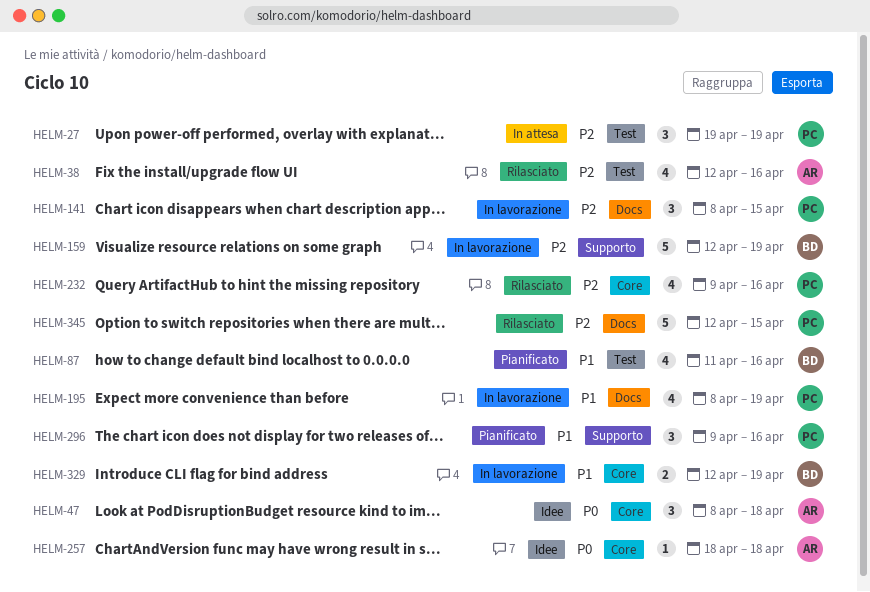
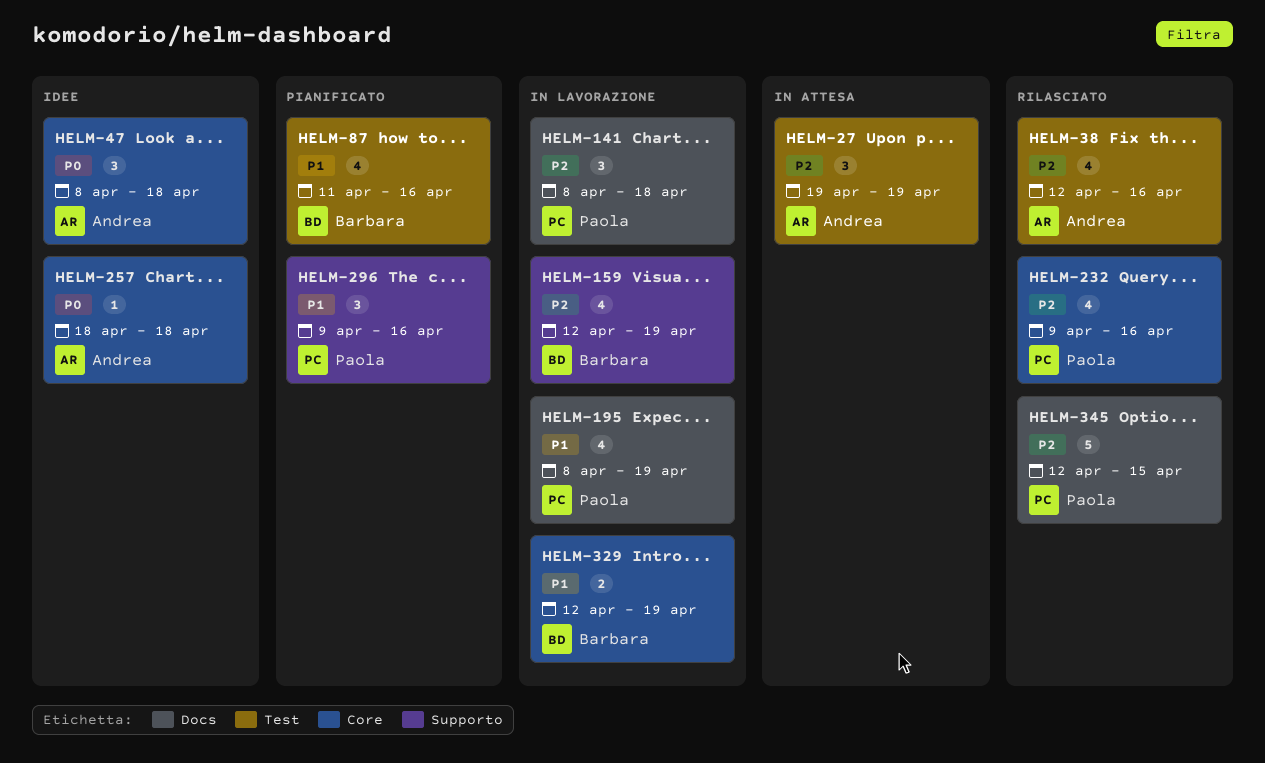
HELM-27, owner: Paola -> Andrea
HELM-141, due: Apr 15 -> Apr 18
HELM-159, estimate: 5 -> 4

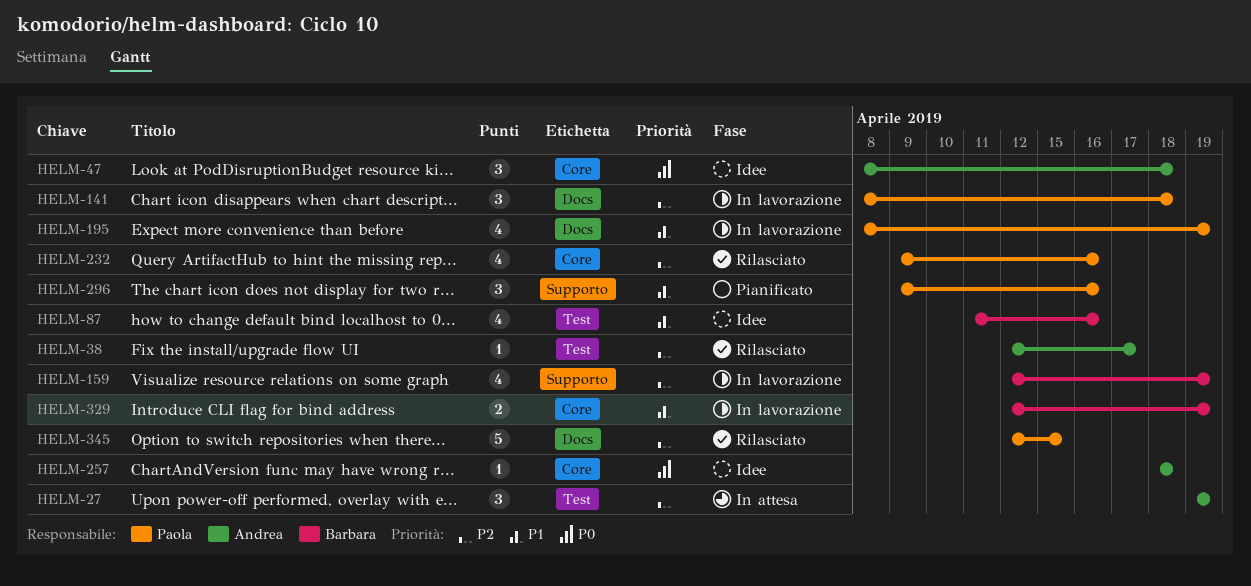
HELM-38, estimate: 4 -> 1
HELM-38, due: Apr 16 -> Apr 17
HELM-87, status: Pianificato -> Idee

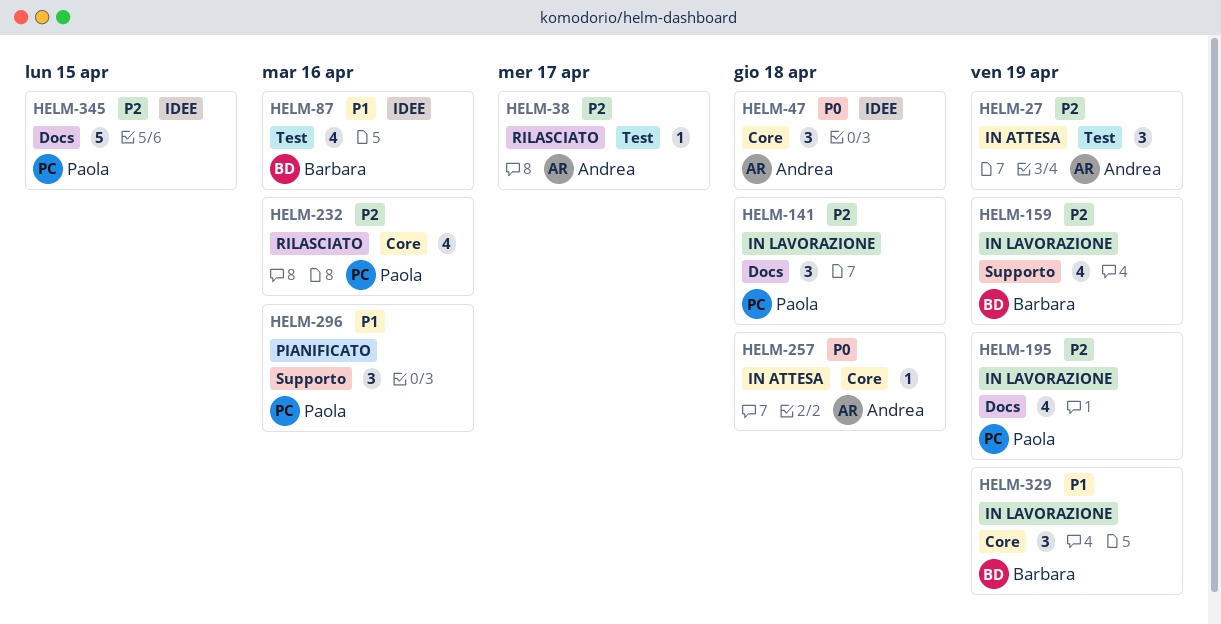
HELM-195, priority: P1 -> P2
HELM-257, status: Idee -> In attesa
HELM-329, estimate: 2 -> 3
HELM-345, status: Rilasciato -> Idee

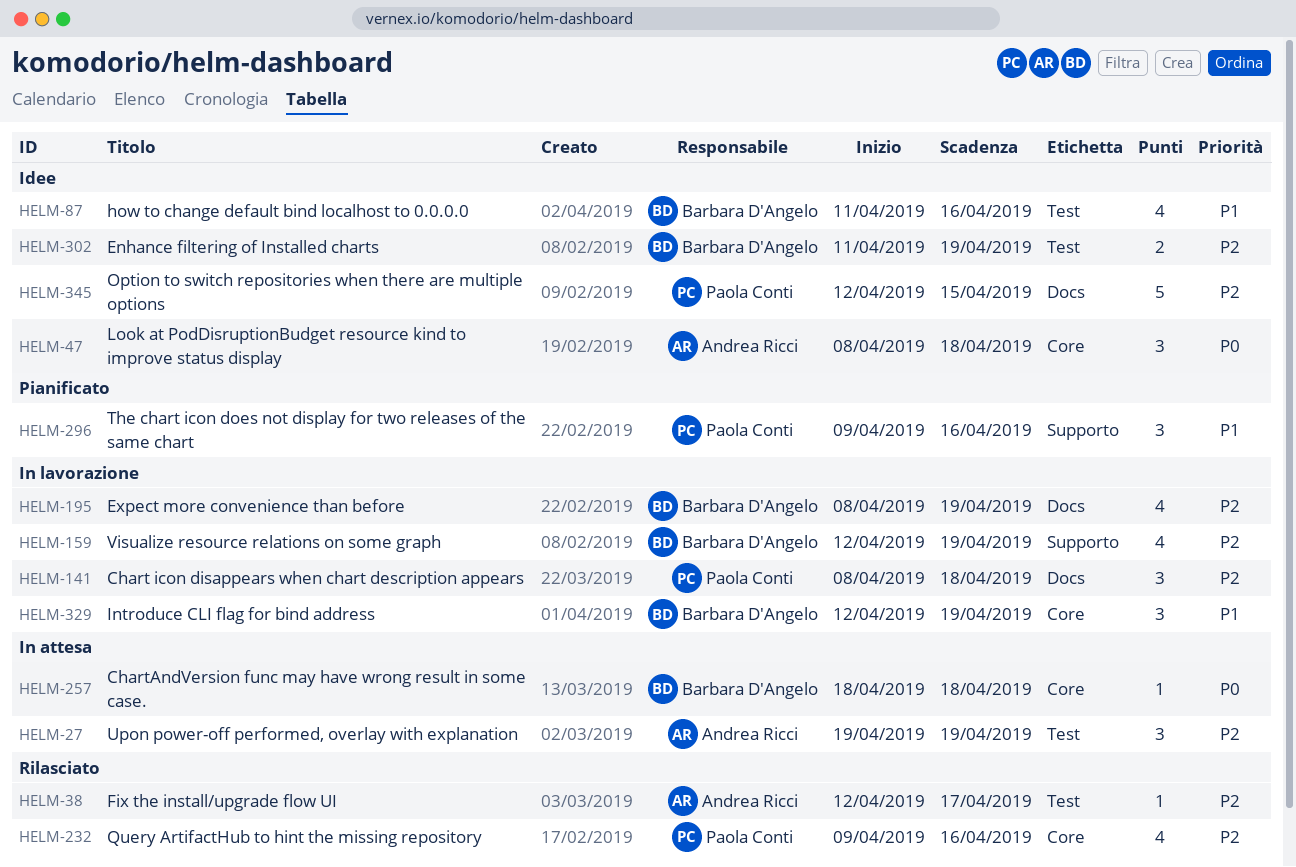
HELM-195, owner: Paola Conti -> Barbara D'Angelo
HELM-257, owner: Andrea Ricci -> Barbara D'Angelo
HELM-302: none -> present

